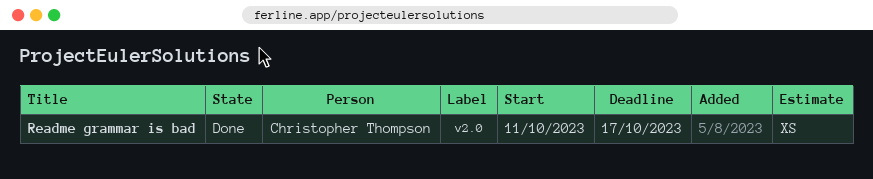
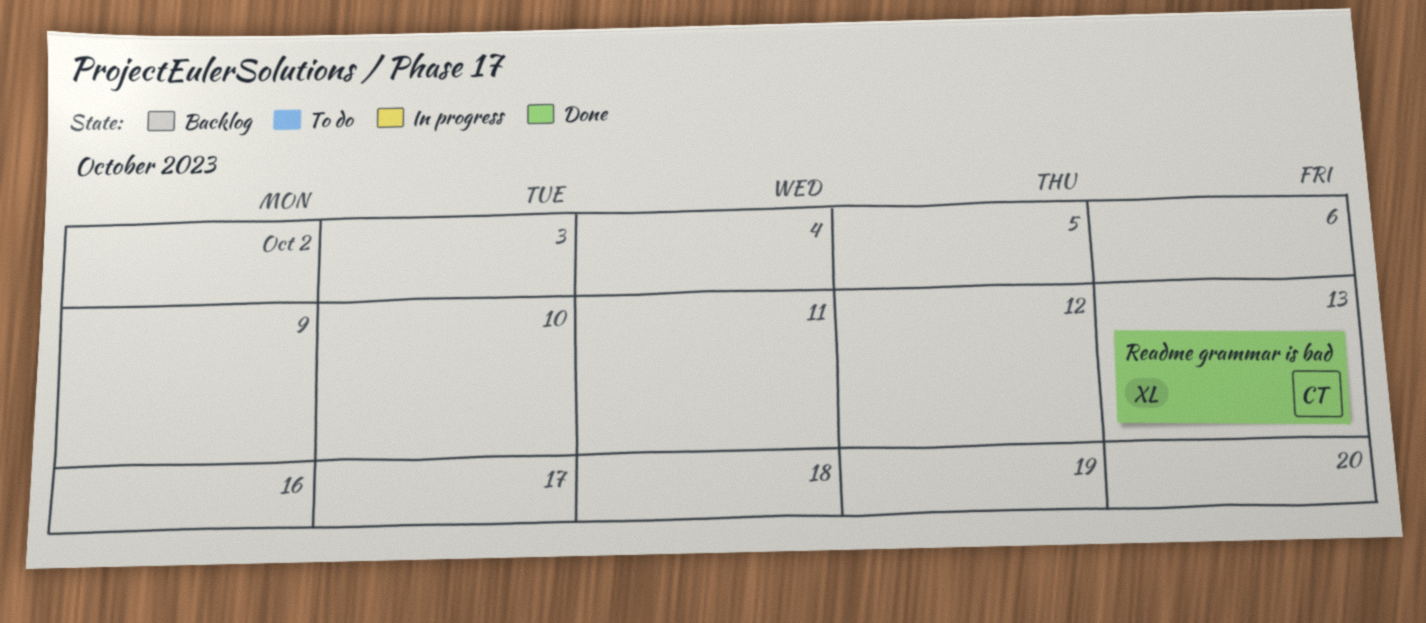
Readme grammar is bad, estimate: XS -> XL
Readme grammar is bad, due: Oct 17 -> Oct 13

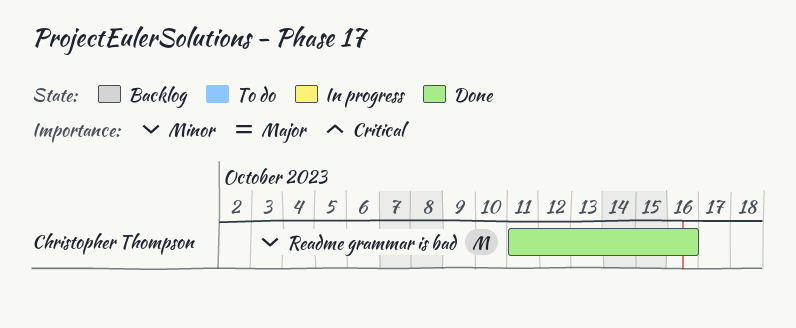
Readme grammar is bad, estimate: XL -> M
Readme grammar is bad, due: Oct 13 -> Oct 16

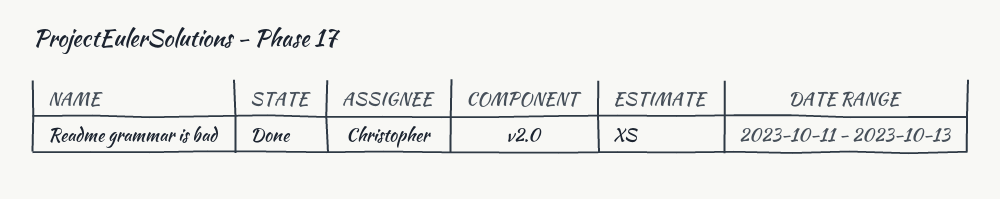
Readme grammar is bad, estimate: M -> XS
Readme grammar is bad, due: Oct 16 -> Oct 13

